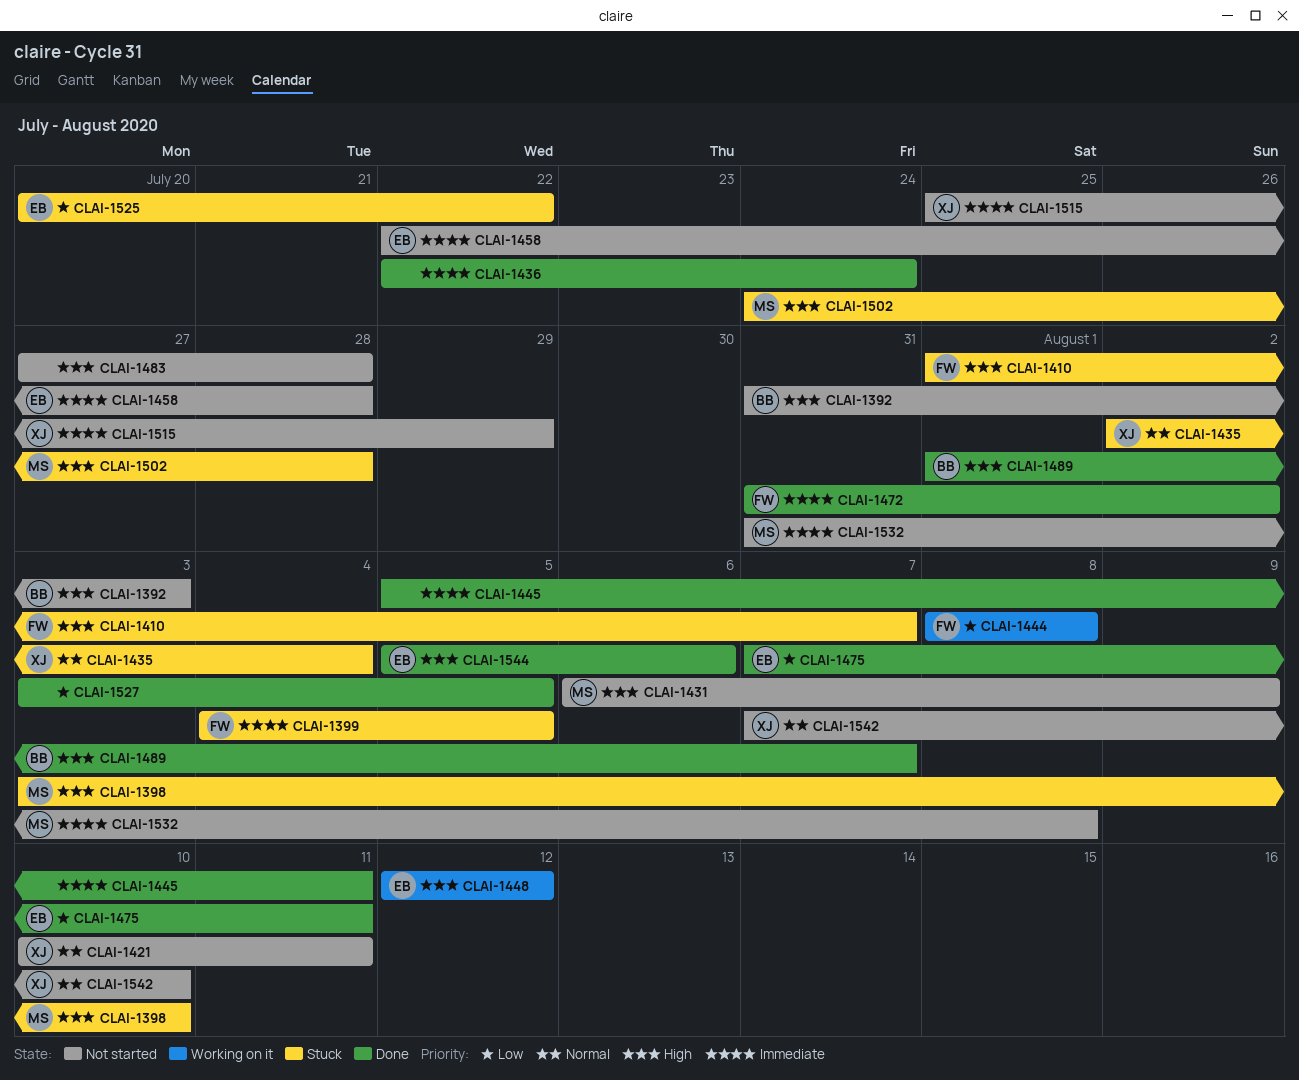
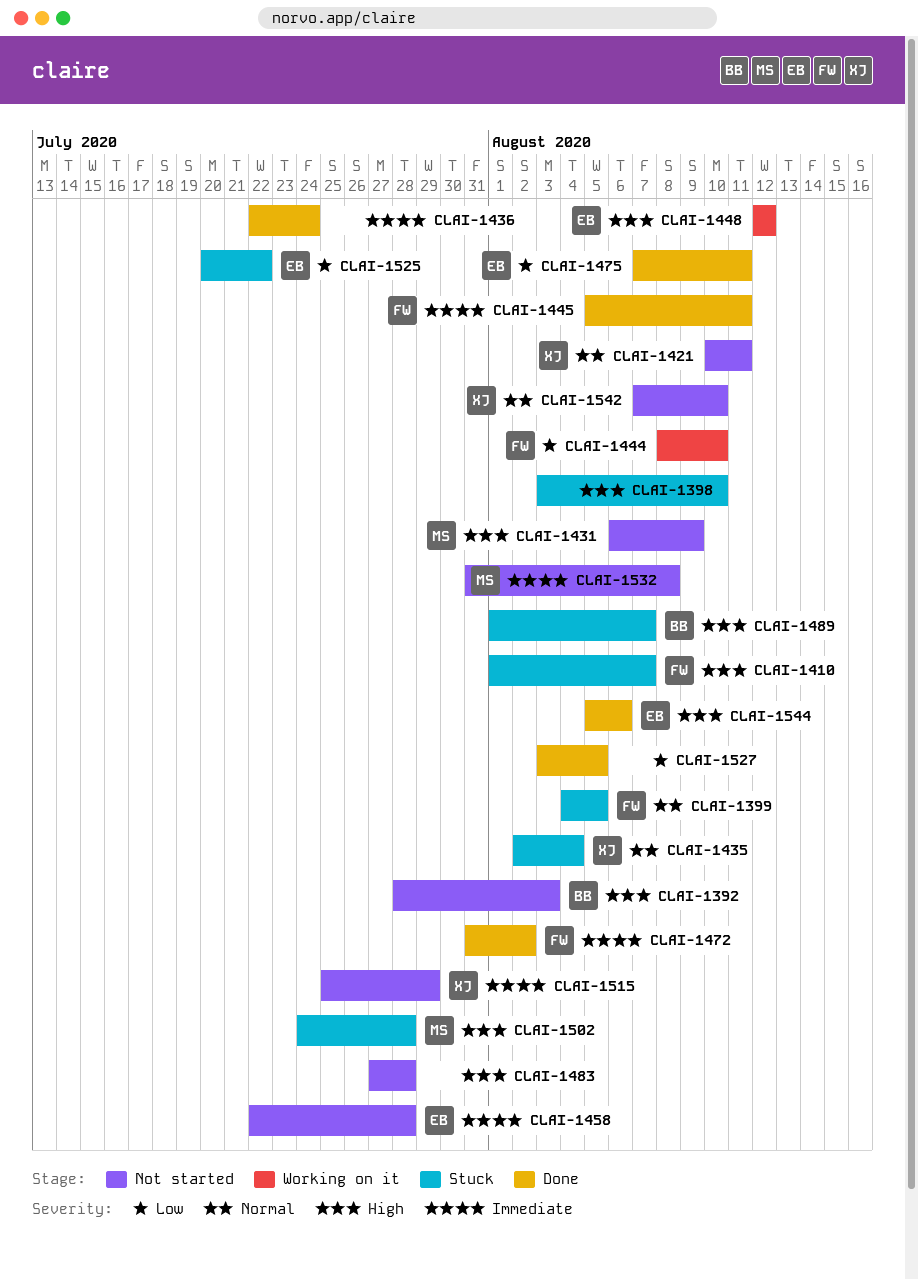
CLAI-1392, start: Jul 31 -> Jul 28
CLAI-1398, owner: MS -> none
CLAI-1399, priority: Immediate -> Normal
CLAI-1444, due: Aug 8 -> Aug 10
CLAI-1445, owner: none -> FW
CLAI-1489, status: Done -> Stuck

